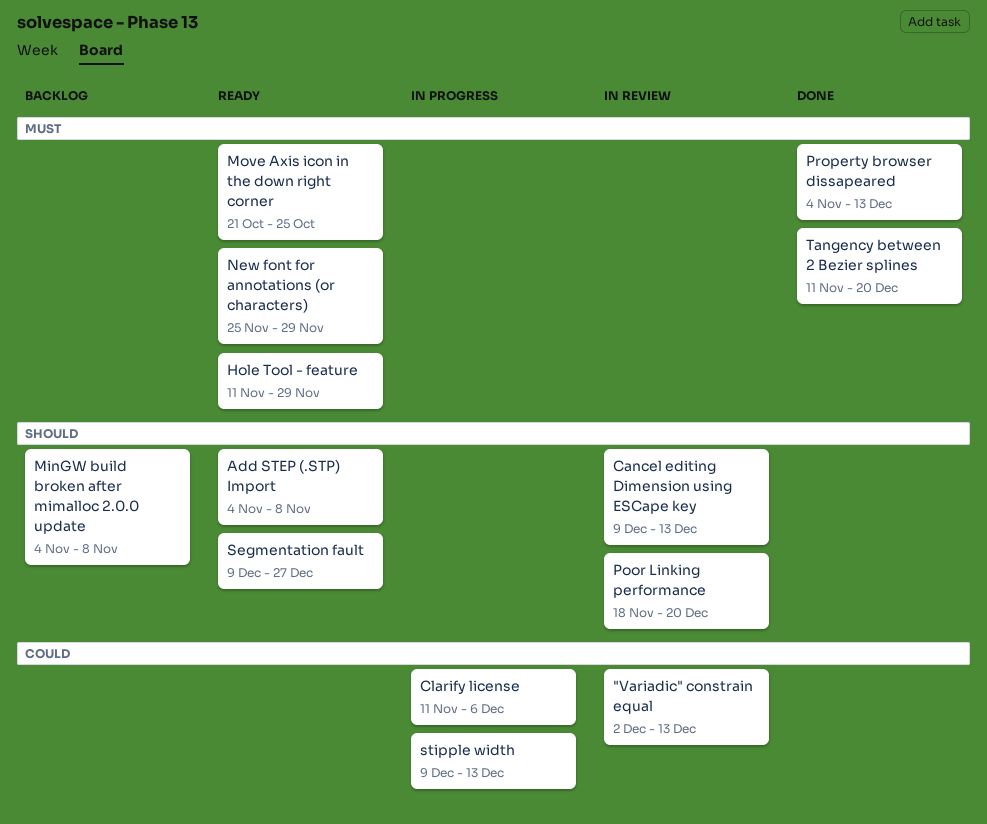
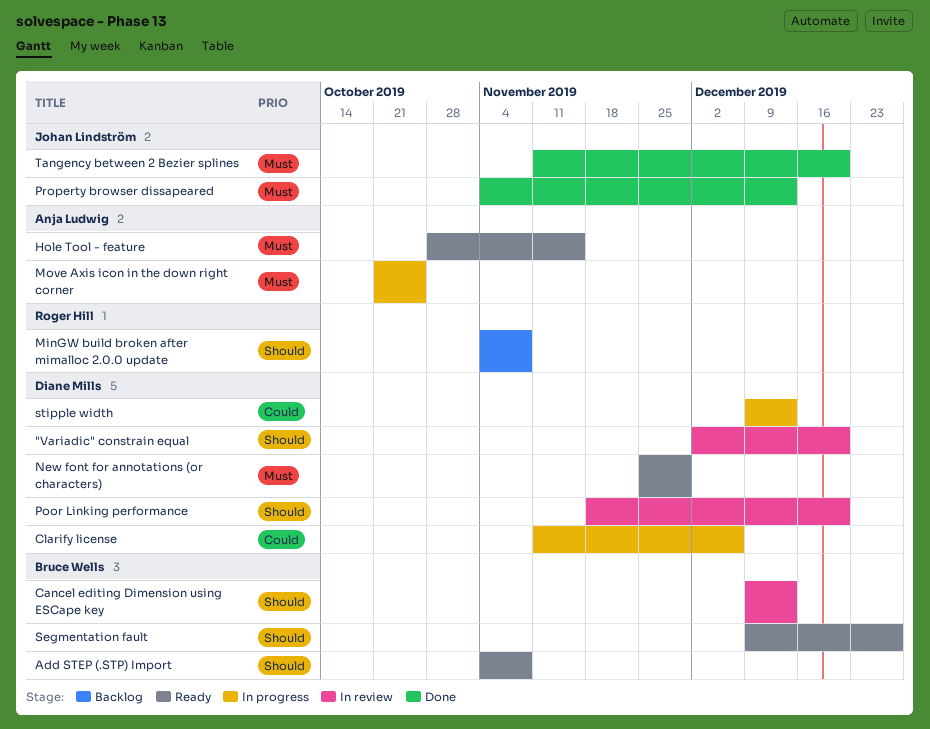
"Variadic" constrain equal, priority: Could -> Should
"Variadic" constrain equal, due: Dec 13 -> Dec 20
Hole Tool - feature, start: Nov 11 -> Oct 28
Hole Tool - feature, due: Nov 29 -> Nov 15
Move Axis icon in the down right corner, status: Ready -> In progress

